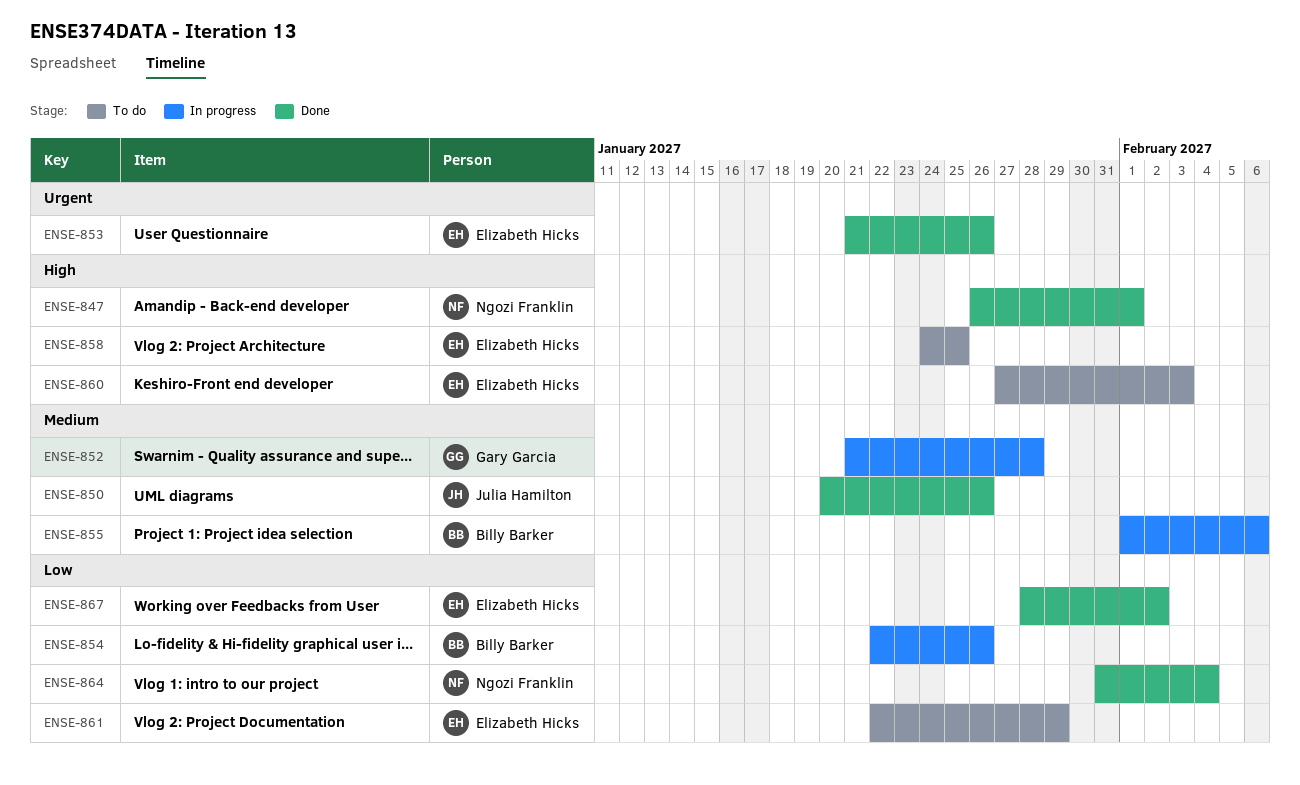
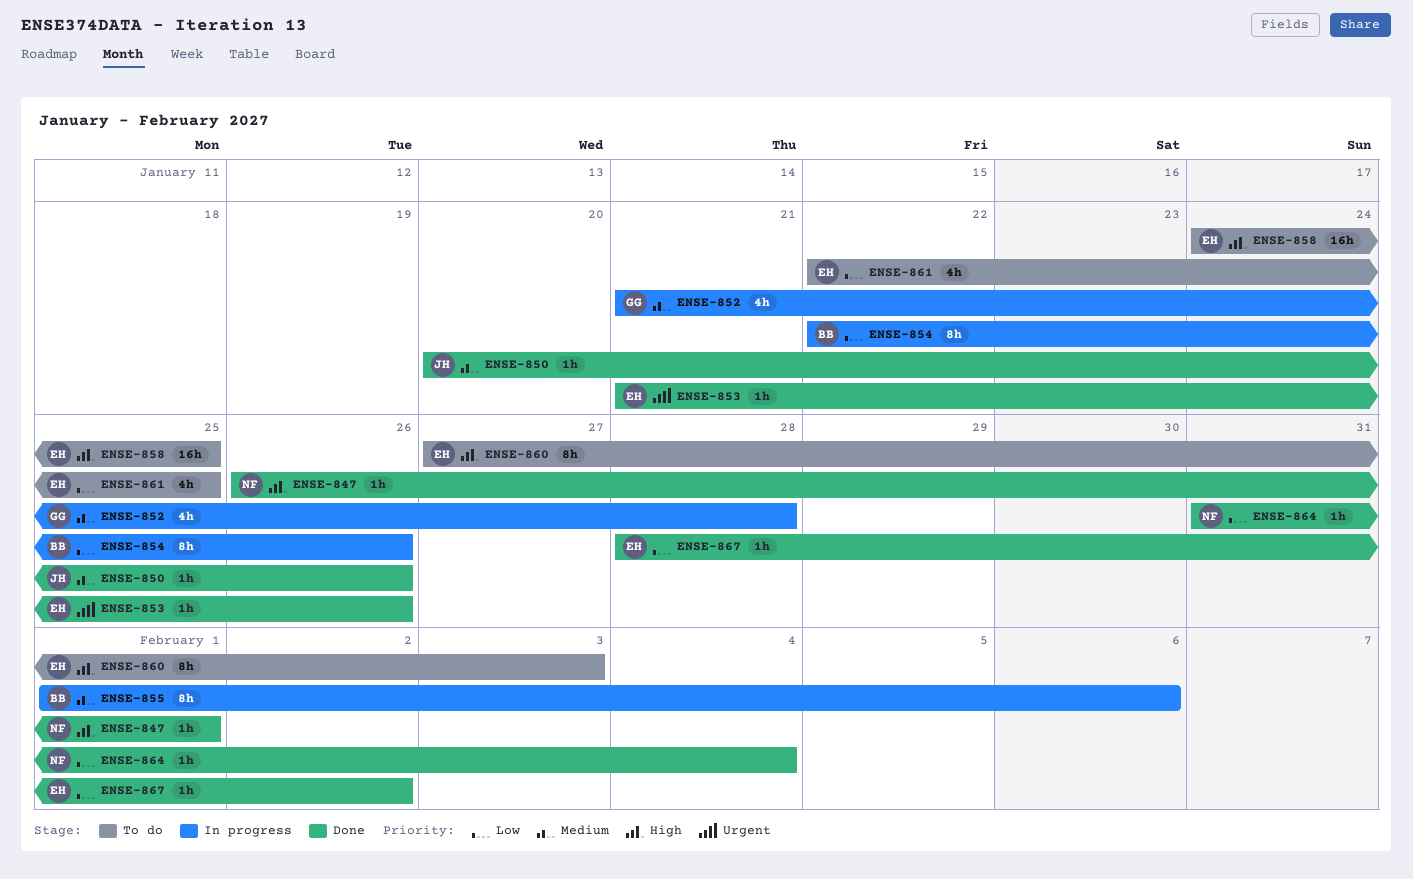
ENSE-861, due: Jan 29 -> Jan 25

